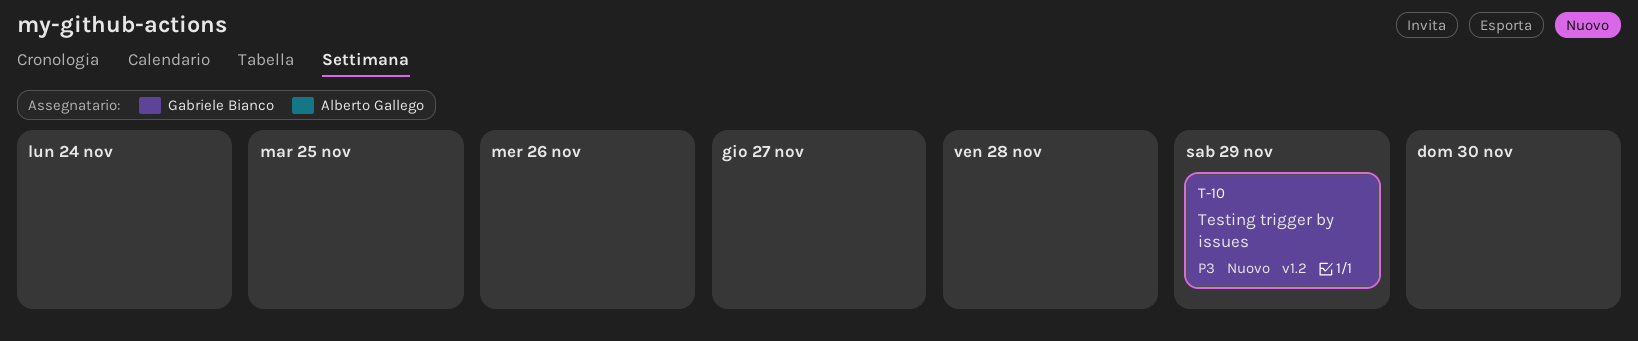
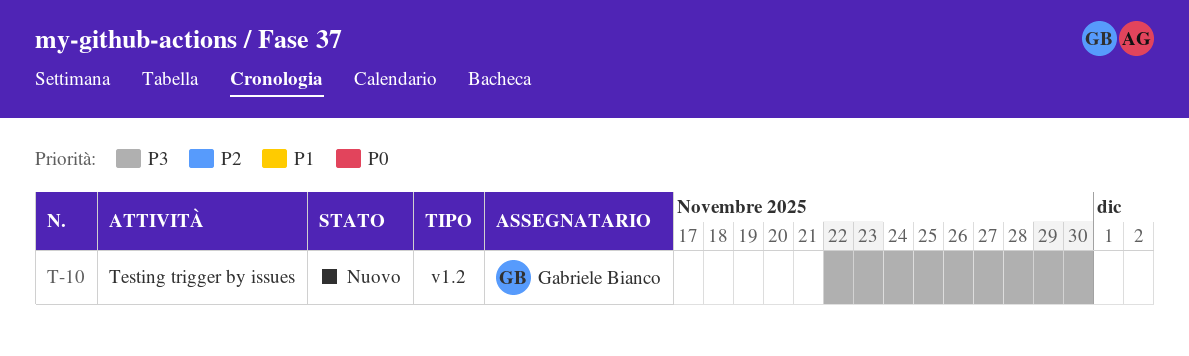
T-10, due: Nov 29 -> Nov 30

